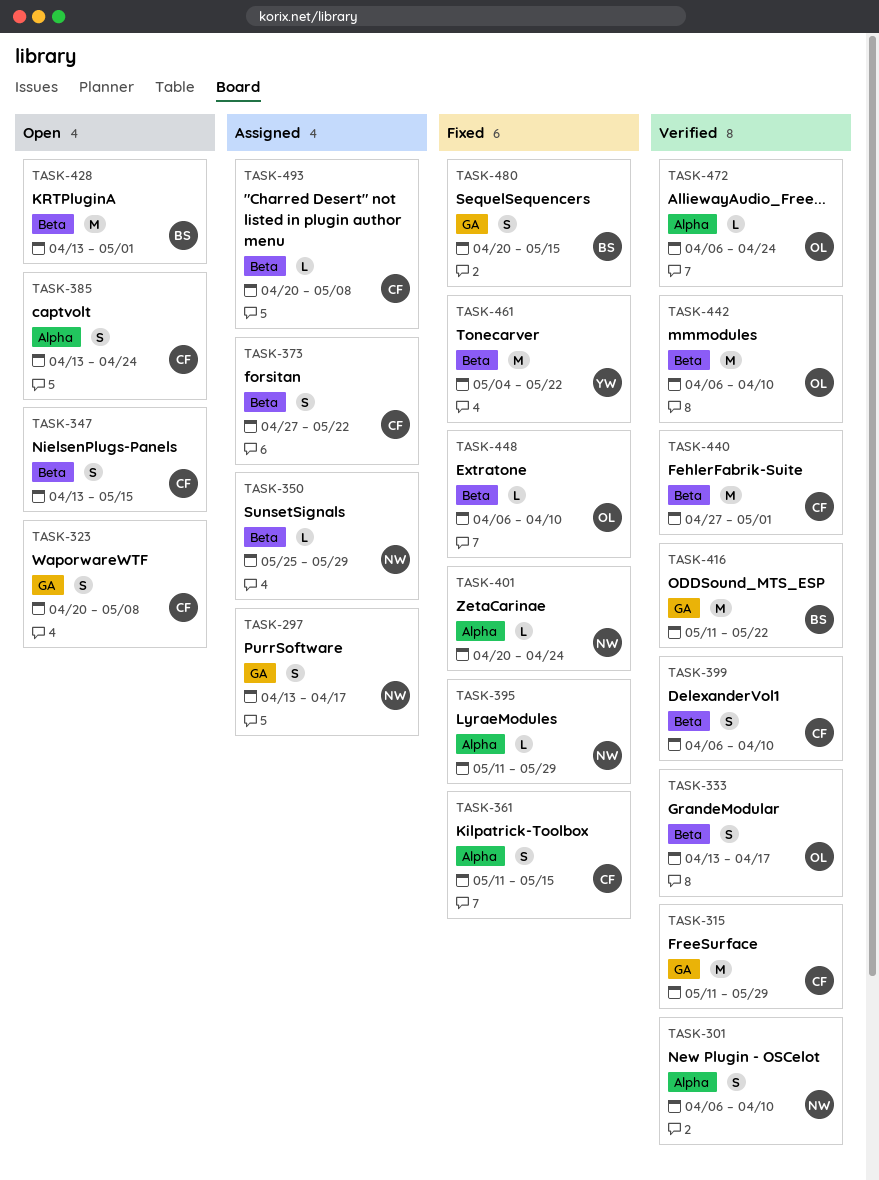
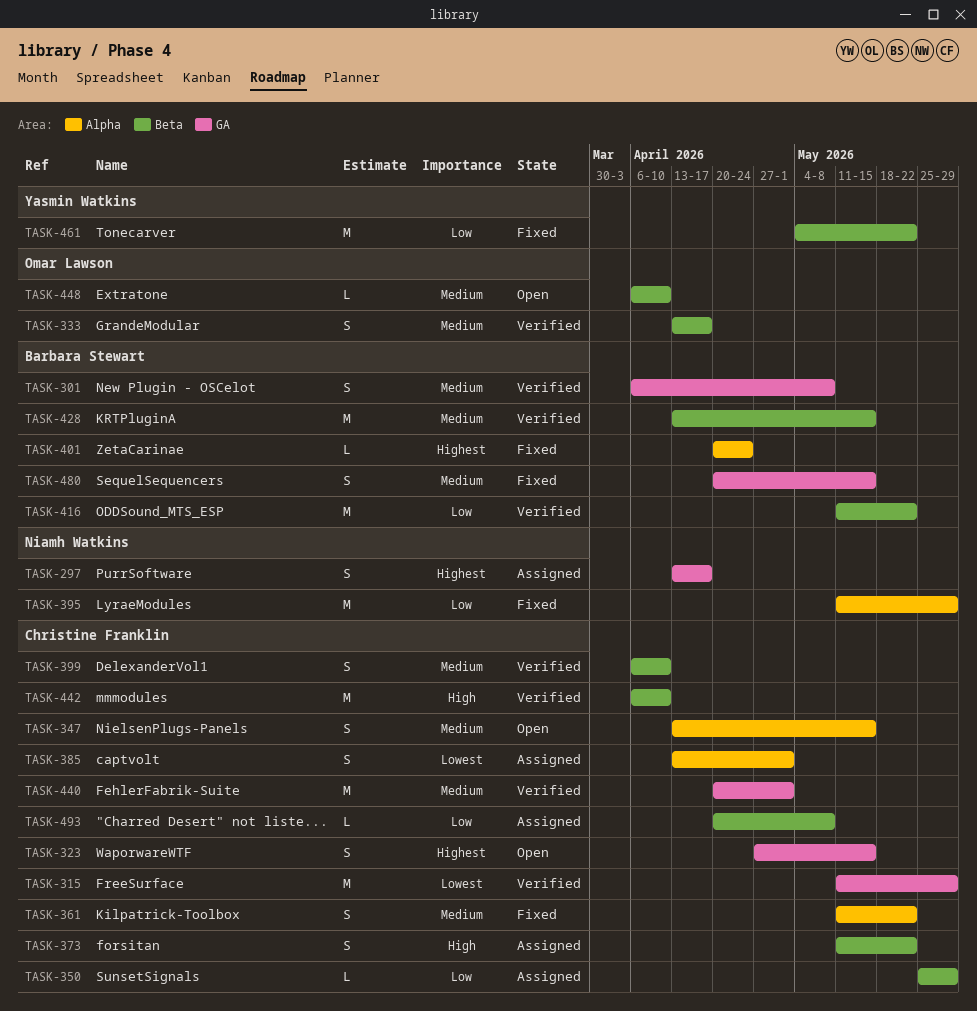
TASK-301, owner: Niamh Watkins -> Barbara Stewart
TASK-301, label: Alpha -> GA
TASK-301, due: Apr 10 -> May 8
TASK-323, start: Apr 20 -> Apr 27
TASK-323, due: May 8 -> May 15
TASK-347, label: Beta -> Alpha
TASK-350, owner: Niamh Watkins -> Christine Franklin
TASK-361, due: May 15 -> May 22
TASK-373, start: Apr 27 -> May 11
TASK-385, status: Open -> Assigned
TASK-385, due: Apr 24 -> May 1
TASK-395, estimate: L -> M
TASK-401, owner: Niamh Watkins -> Barbara Stewart
TASK-416, label: GA -> Beta
TASK-428, status: Open -> Verified
TASK-428, due: May 1 -> May 15
TASK-440, label: Beta -> GA
TASK-440, start: Apr 27 -> Apr 20
TASK-442, owner: Omar Lawson -> Christine Franklin
TASK-448, status: Fixed -> Open
TASK-472: present -> none

